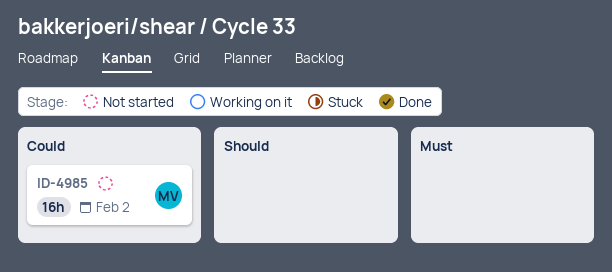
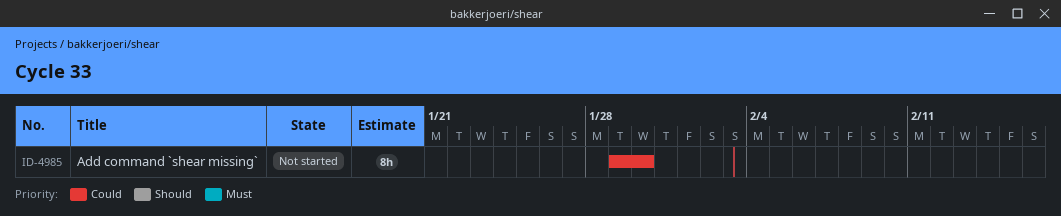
ID-4985, estimate: 16h -> 8h
ID-4985, due: Feb 2 -> Jan 30

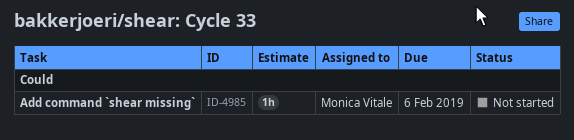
ID-4985, estimate: 8h -> 1h
ID-4985, due: Jan 30 -> Feb 6

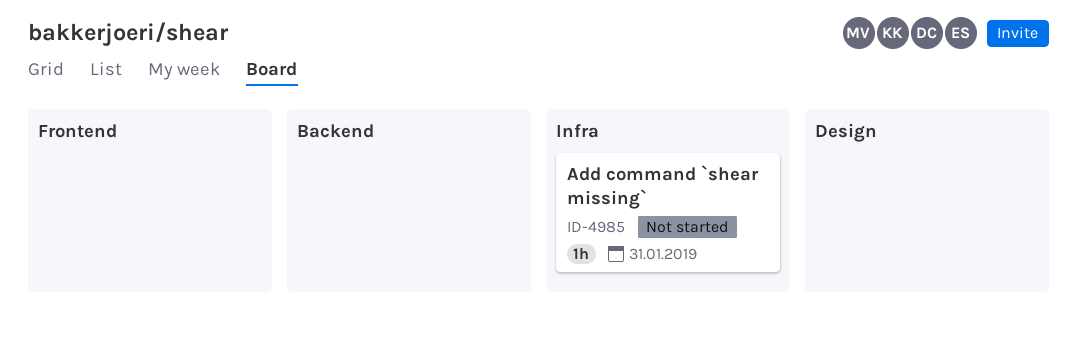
ID-4985, due: Feb 6 -> Jan 31

